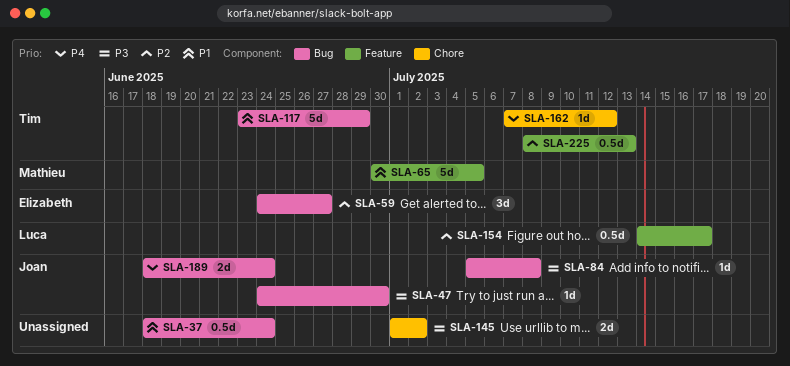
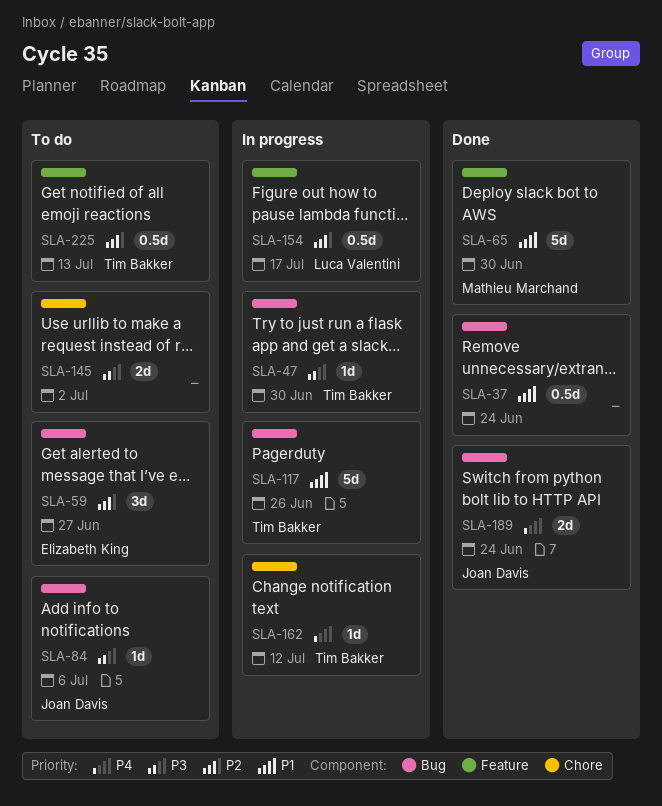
SLA-47, owner: Joan Davis -> Tim Bakker
SLA-65, due: Jul 5 -> Jun 30
SLA-84, due: Jul 8 -> Jul 6
SLA-117, due: Jun 29 -> Jun 26

